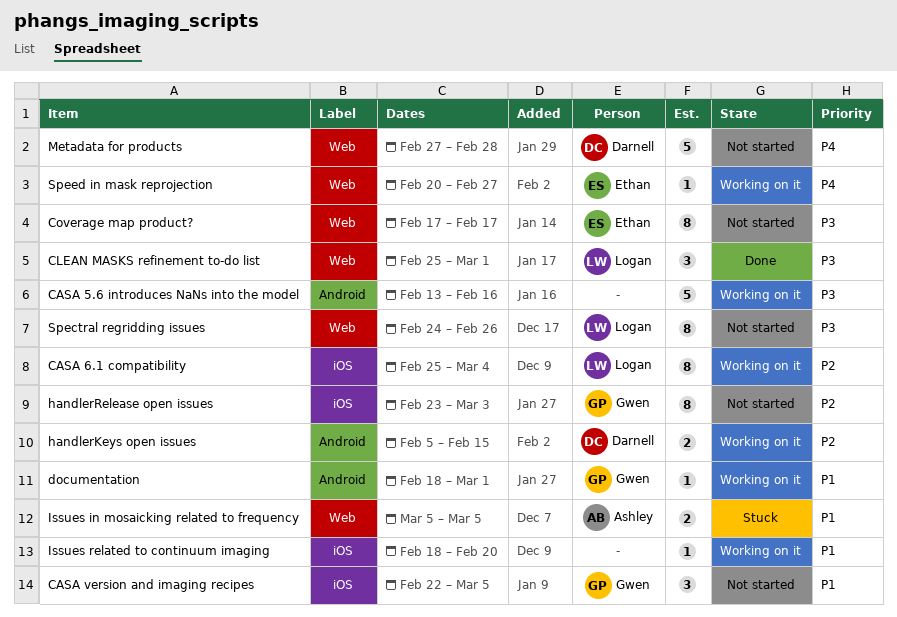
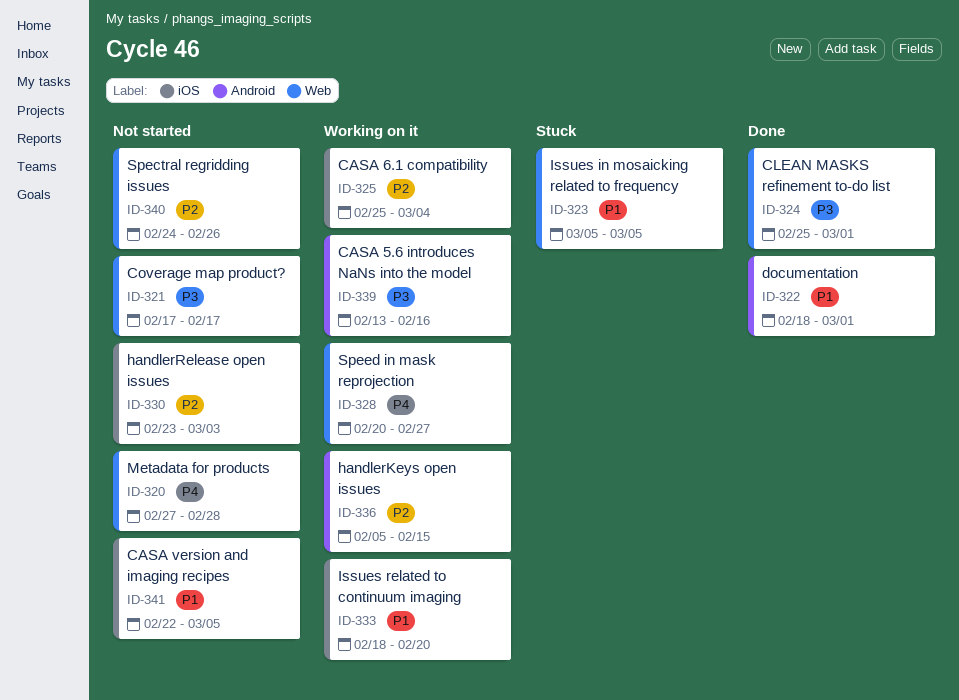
documentation, status: Working on it -> Done
Spectral regridding issues, priority: P3 -> P2

